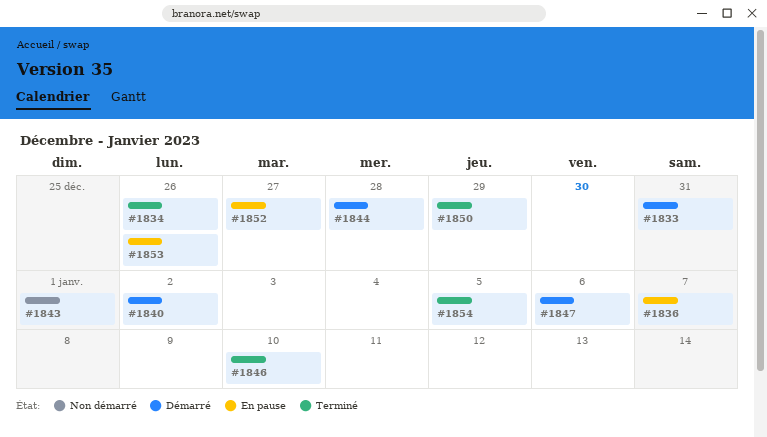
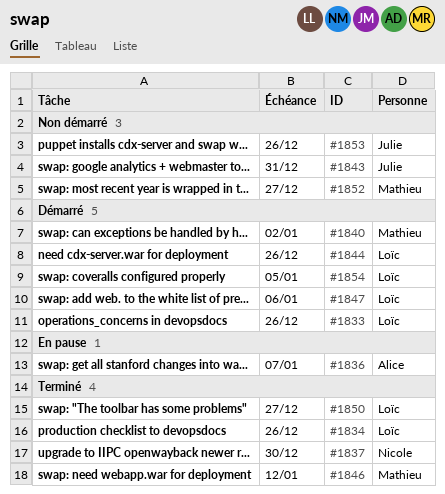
#1833, due: Dec 31 -> Dec 26
#1837: none -> present
#1843, due: Jan 1 -> Dec 31
#1844, due: Dec 28 -> Dec 26
#1846, due: Jan 10 -> Jan 12
#1850, due: Dec 29 -> Dec 27
#1852, status: En pause -> Non démarré
#1853, status: En pause -> Non démarré
#1854, status: Terminé -> Démarré

